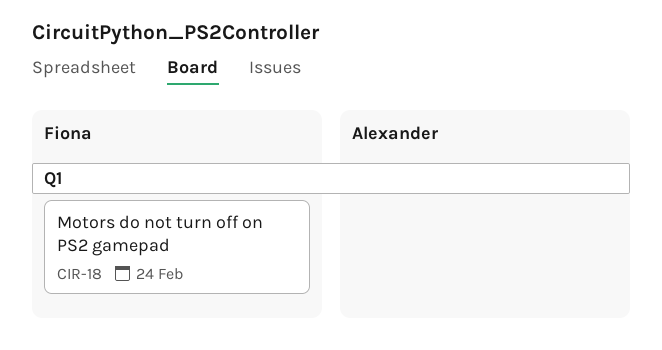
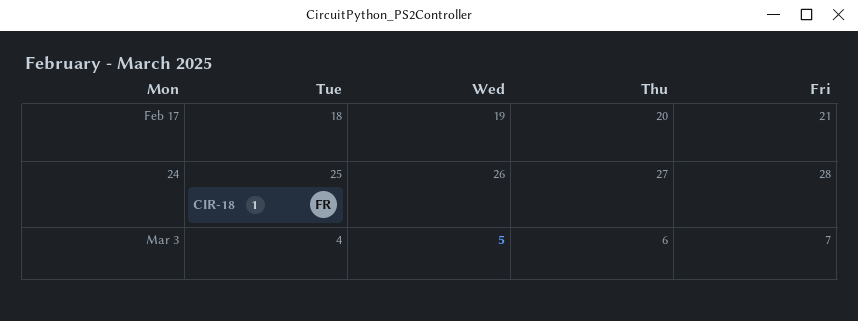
CIR-18, due: Feb 24 -> Feb 25

